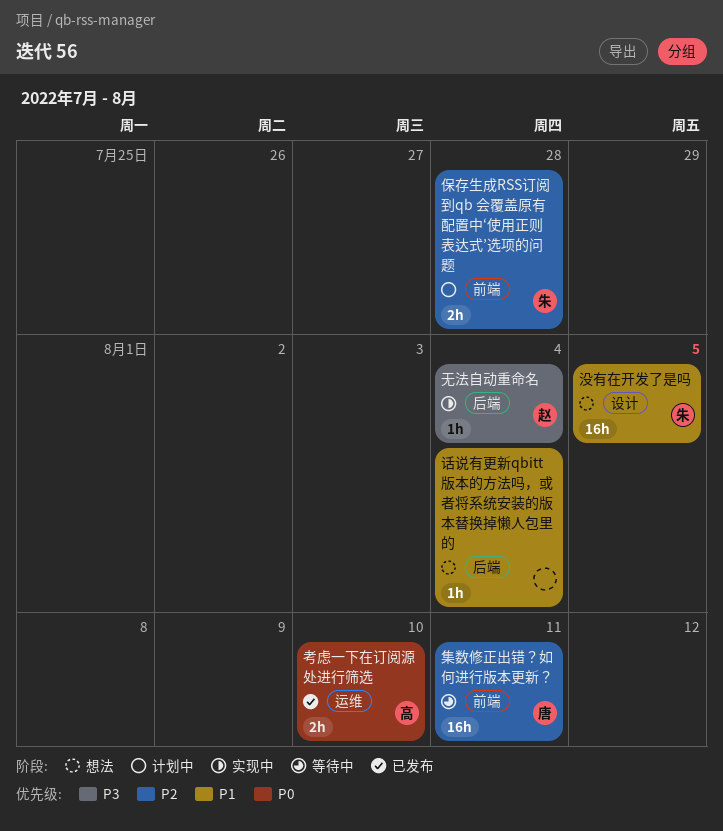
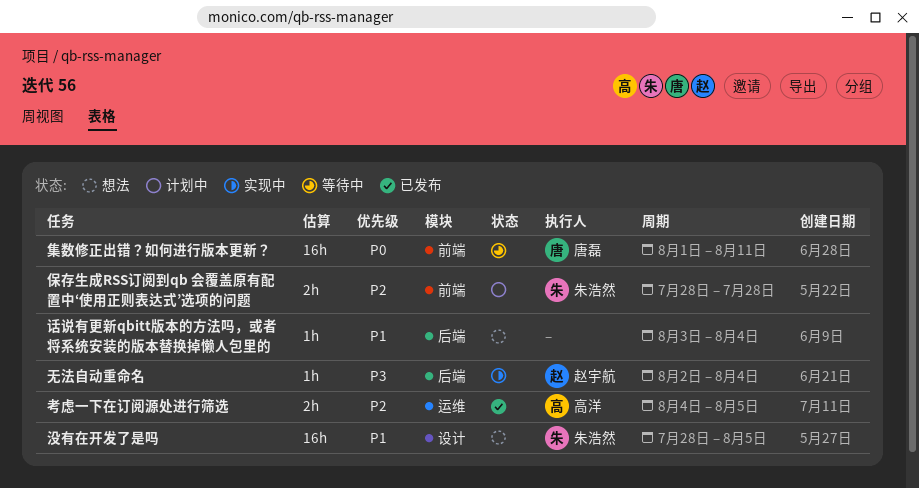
考虑一下在订阅源处进行筛选, priority: P0 -> P2
考虑一下在订阅源处进行筛选, due: Aug 10 -> Aug 5
集数修正出错？如何进行版本更新？, priority: P2 -> P0

